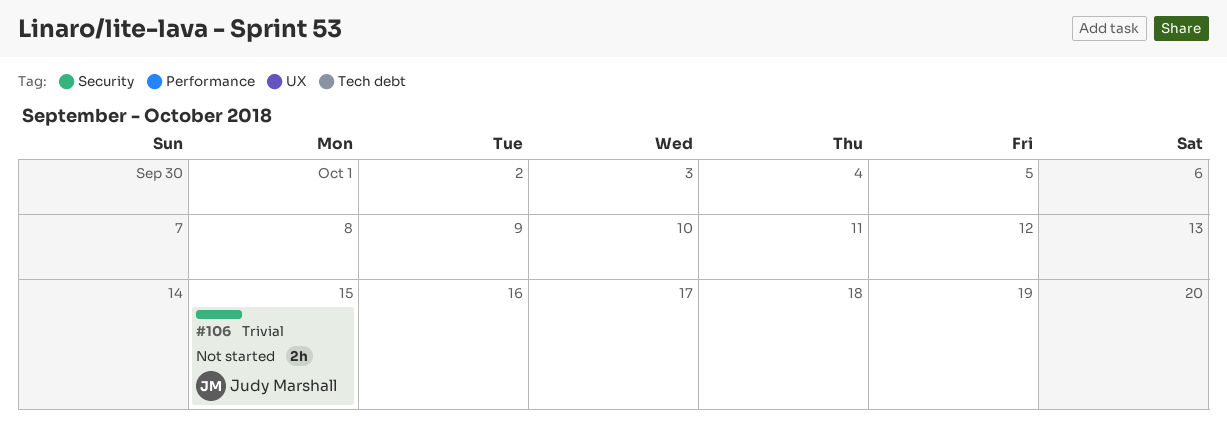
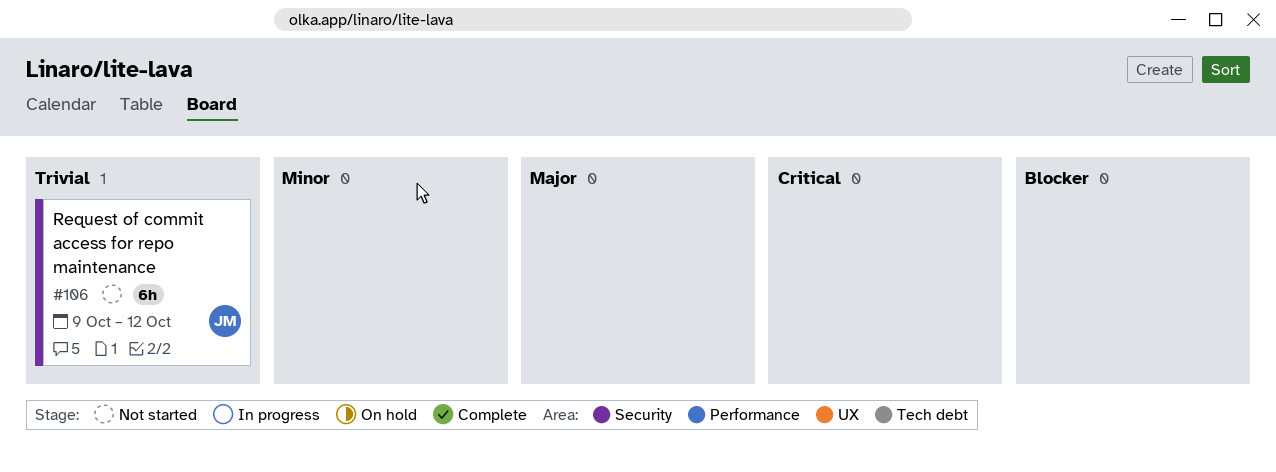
#106, estimate: 2h -> 6h
#106, due: Oct 15 -> Oct 12

